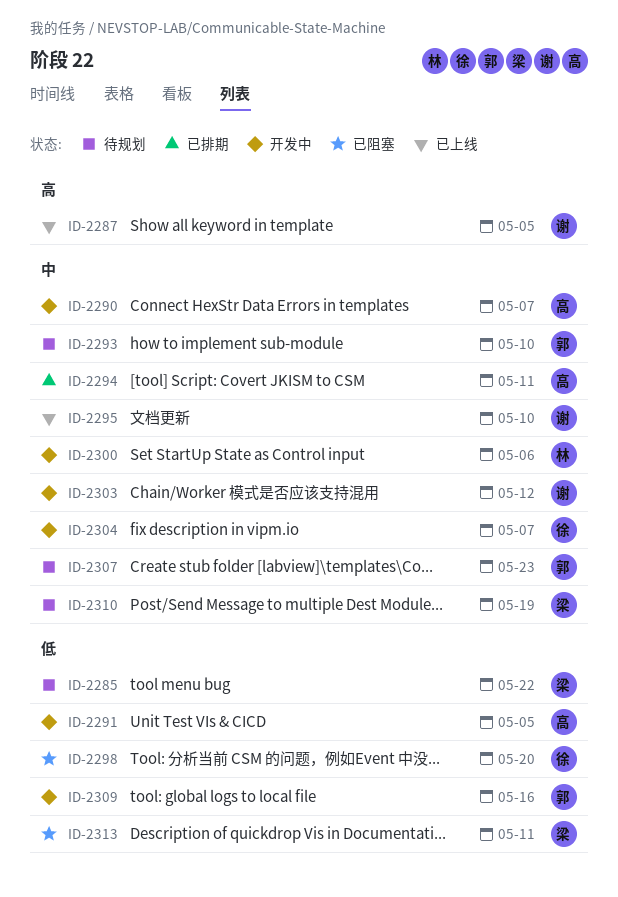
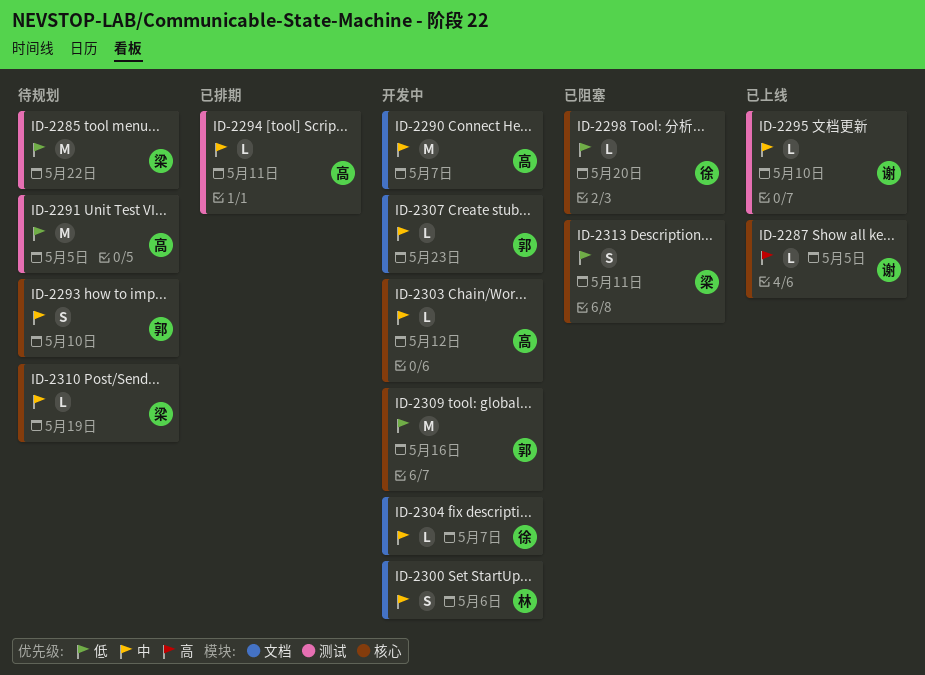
ID-2291, status: 开发中 -> 待规划
ID-2303, owner: 谢 -> 高
ID-2307, status: 待规划 -> 开发中

